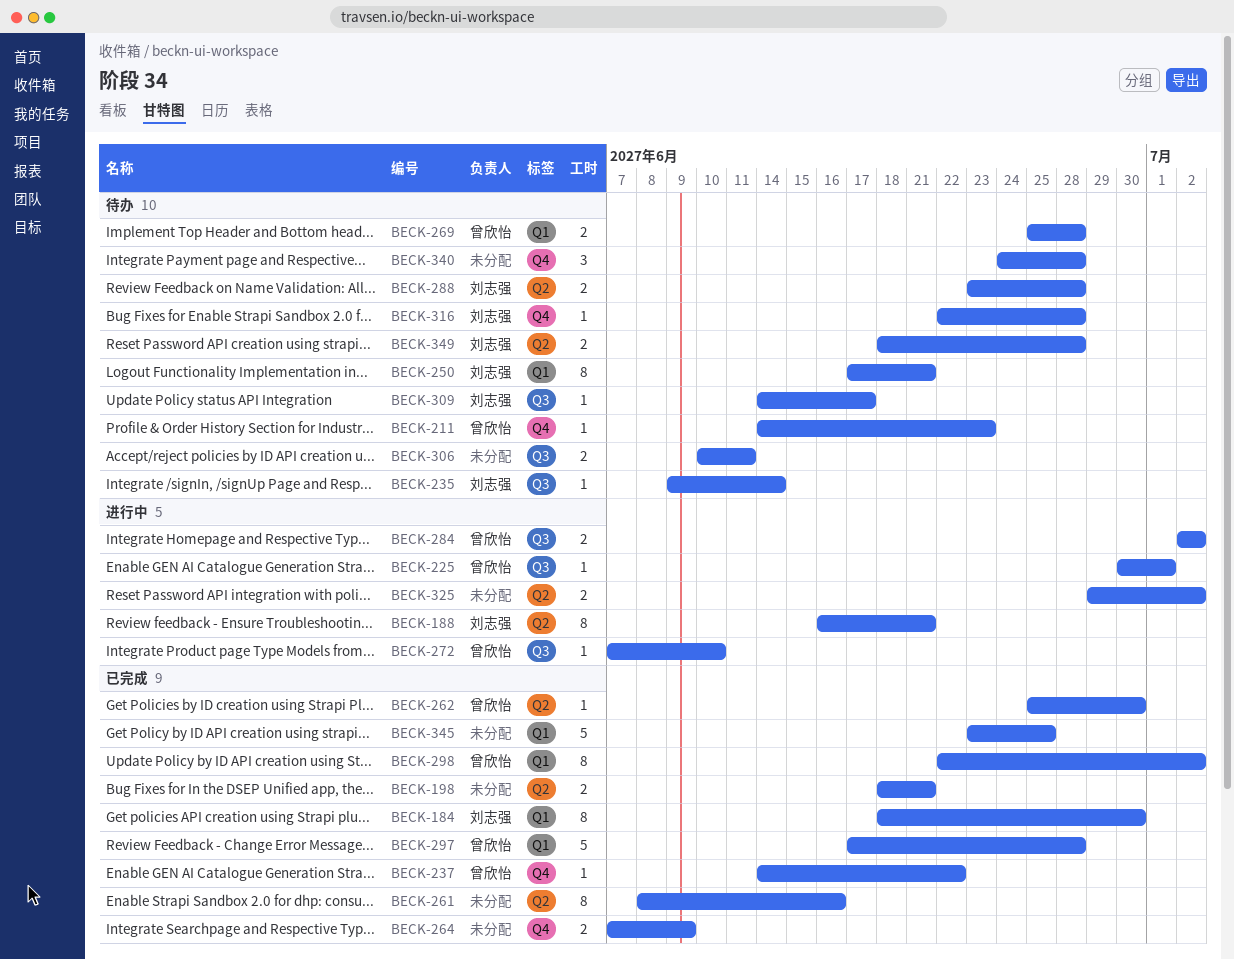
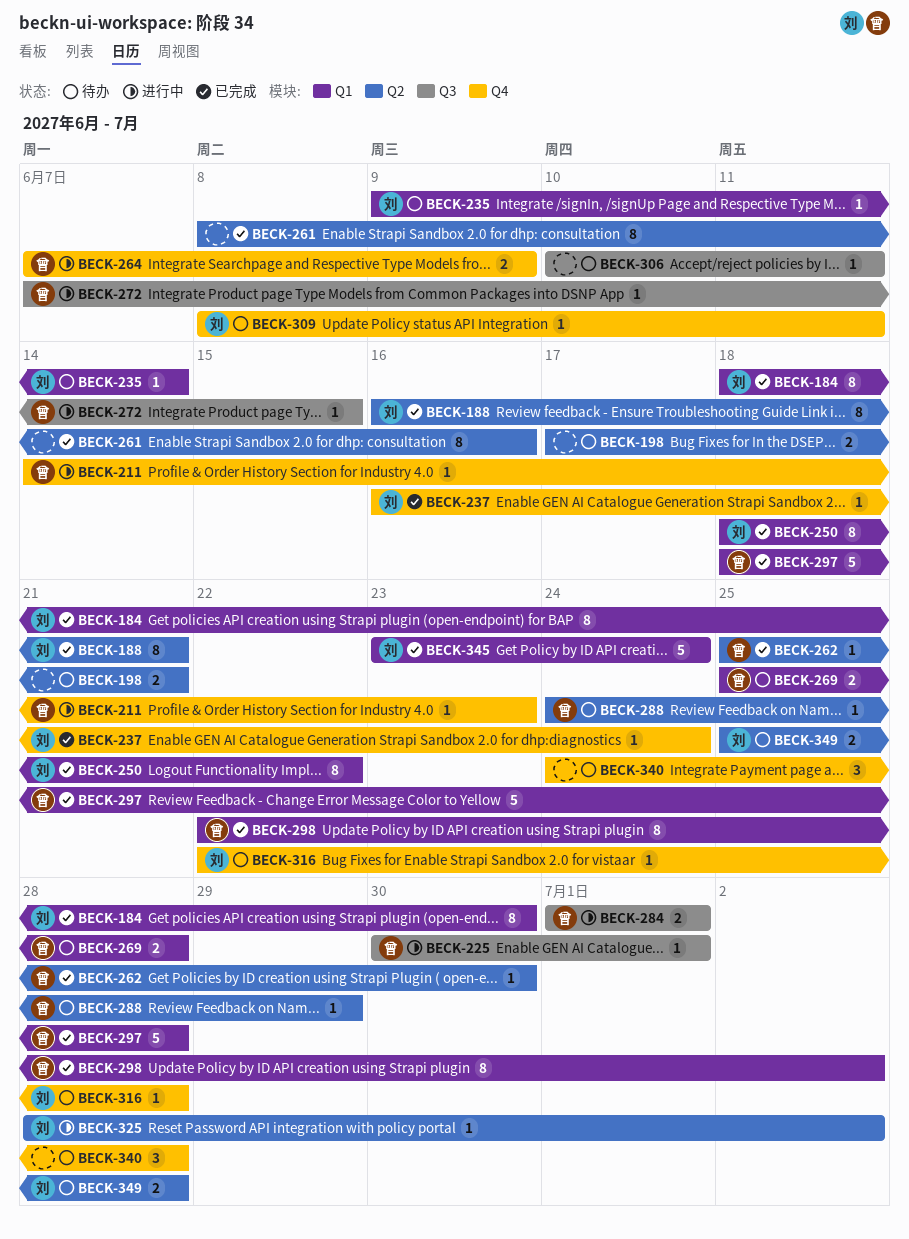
BECK-188, status: 进行中 -> 已完成
BECK-198, status: 已完成 -> 待办
BECK-198, start: Jun 18 -> Jun 17
BECK-211, status: 待办 -> 进行中
BECK-235, label: Q3 -> Q1
BECK-237, owner: 曾欣怡 -> 刘志强
BECK-237, start: Jun 14 -> Jun 16
BECK-237, due: Jun 22 -> Jun 24
BECK-250, status: 待办 -> 已完成
BECK-250, start: Jun 17 -> Jun 18
BECK-250, due: Jun 21 -> Jun 22
BECK-264, status: 已完成 -> 进行中
BECK-264, owner: none -> 曾欣怡
BECK-272, due: Jun 10 -> Jun 15
BECK-284, start: Jul 2 -> Jul 1
BECK-284, due: Jul 2 -> Jul 1
BECK-288, owner: 刘志强 -> 曾欣怡
BECK-288, estimate: 2 -> 1
BECK-288, start: Jun 23 -> Jun 24
BECK-288, due: Jun 28 -> Jun 29
BECK-297, start: Jun 17 -> Jun 18
BECK-306, estimate: 2 -> 1
BECK-309, label: Q3 -> Q4
BECK-309, start: Jun 14 -> Jun 8
BECK-309, due: Jun 17 -> Jun 11
BECK-325, owner: none -> 刘志强
BECK-325, estimate: 2 -> 1
BECK-325, start: Jun 29 -> Jun 28
BECK-345, owner: none -> 刘志强
BECK-345, due: Jun 25 -> Jun 24
BECK-349, start: Jun 18 -> Jun 25

